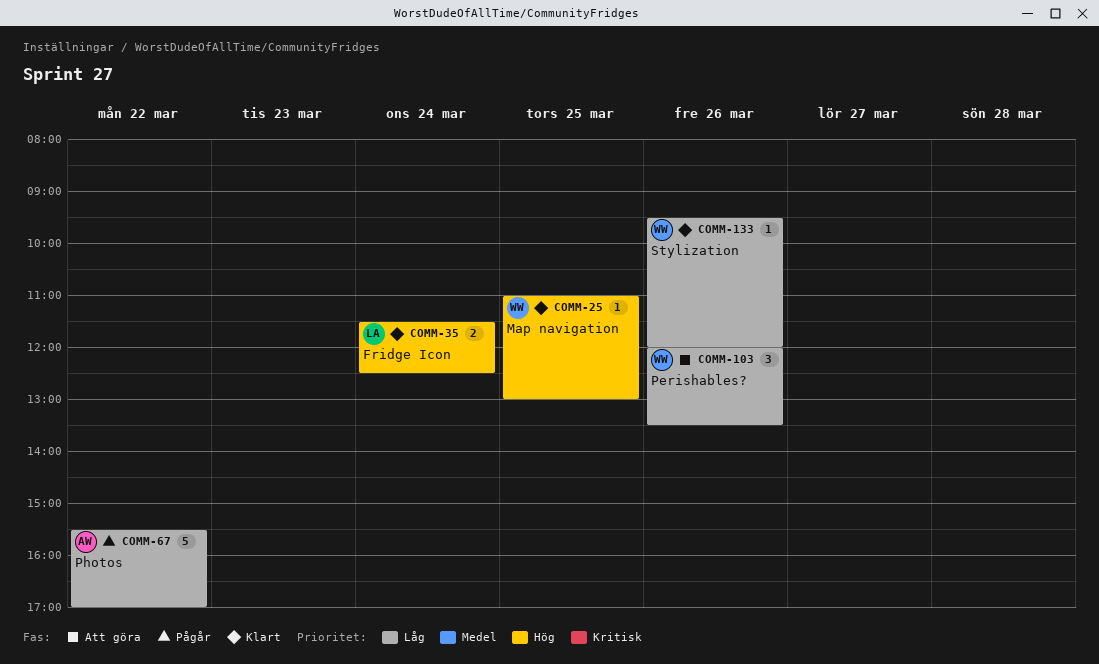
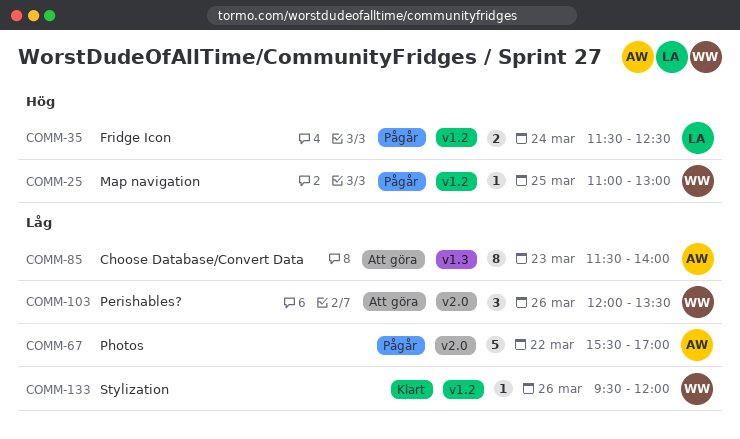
COMM-25, status: Klart -> Pågår
COMM-35, status: Klart -> Pågår
COMM-85: none -> present

